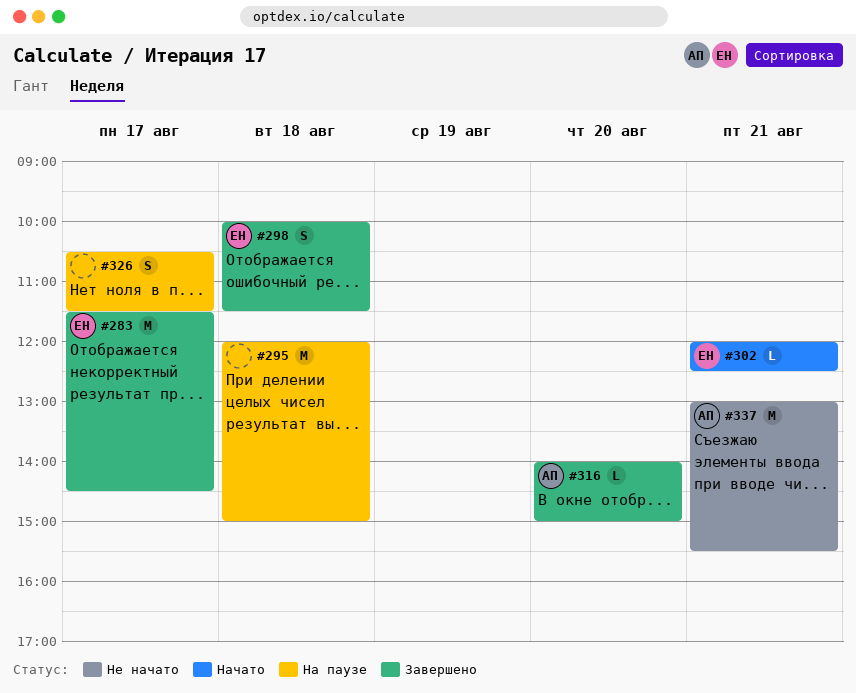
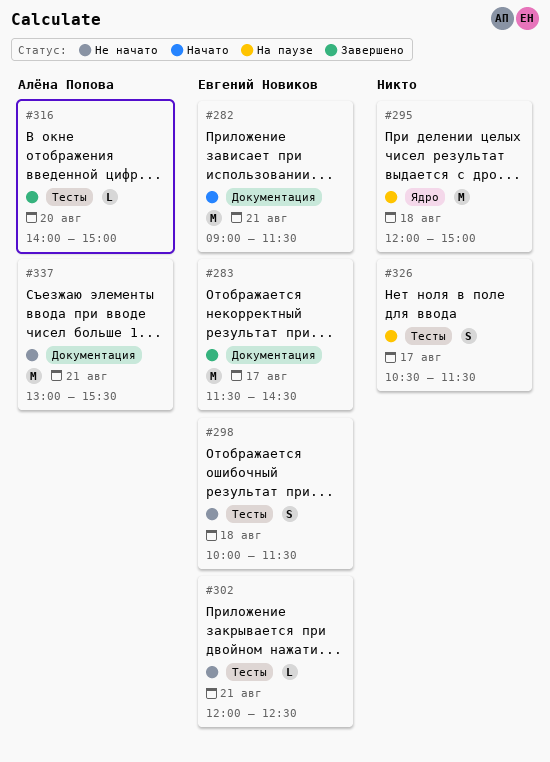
#282: none -> present
#298, status: Завершено -> Не начато
#302, status: Начато -> Не начато

